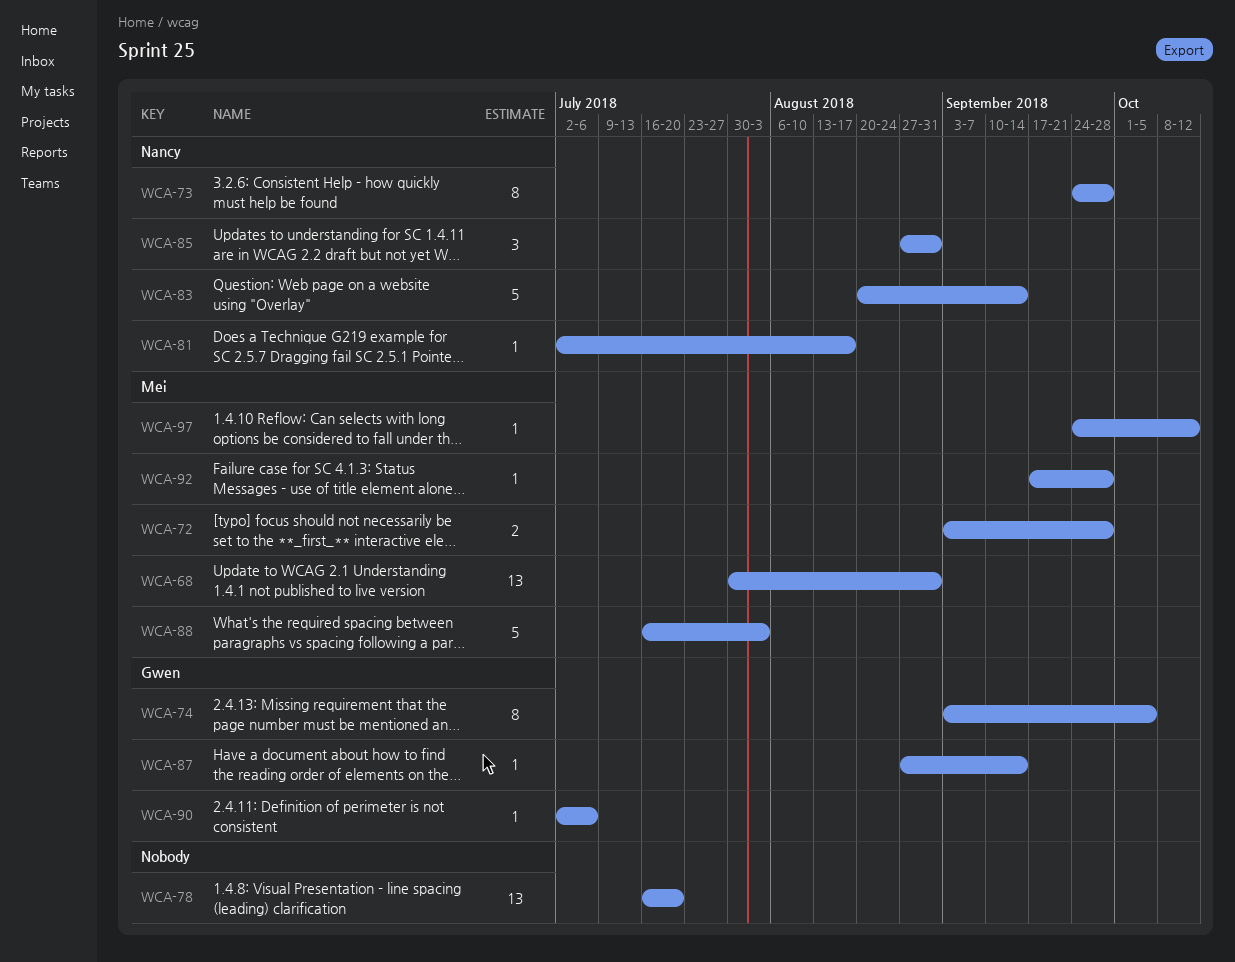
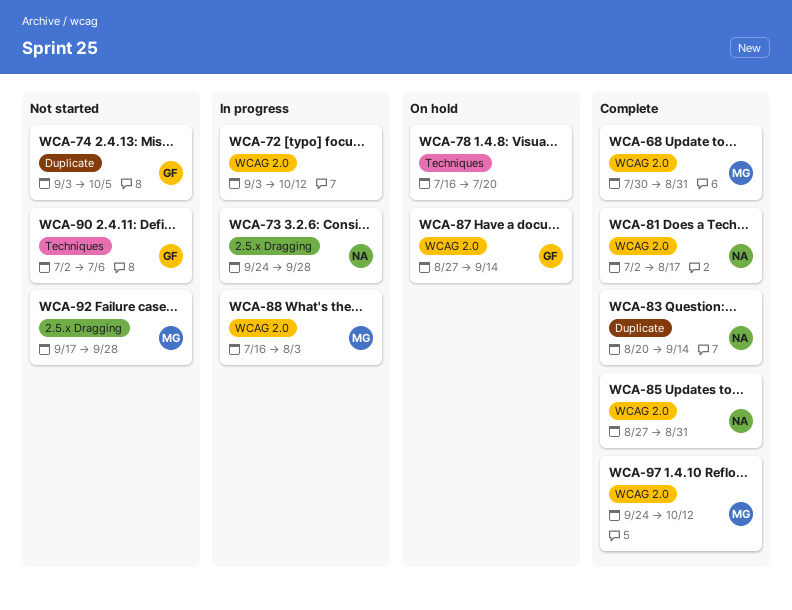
WCA-72, owner: Mei -> none
WCA-72, due: Sep 28 -> Oct 12

